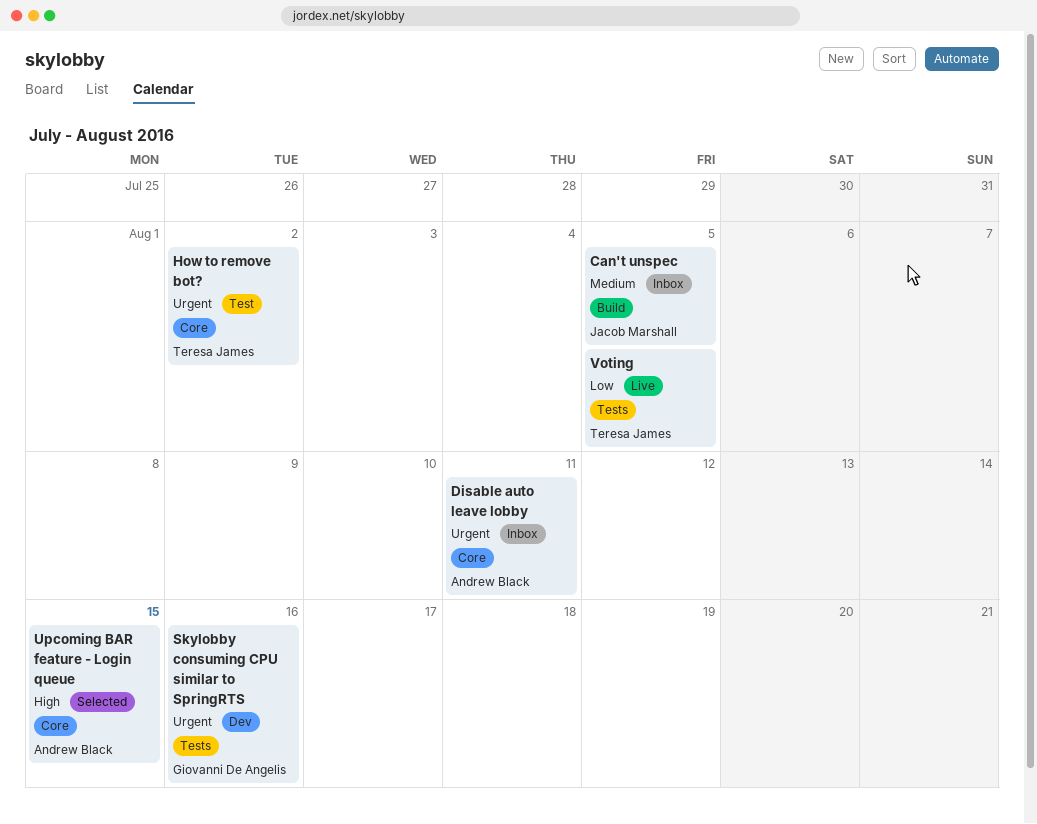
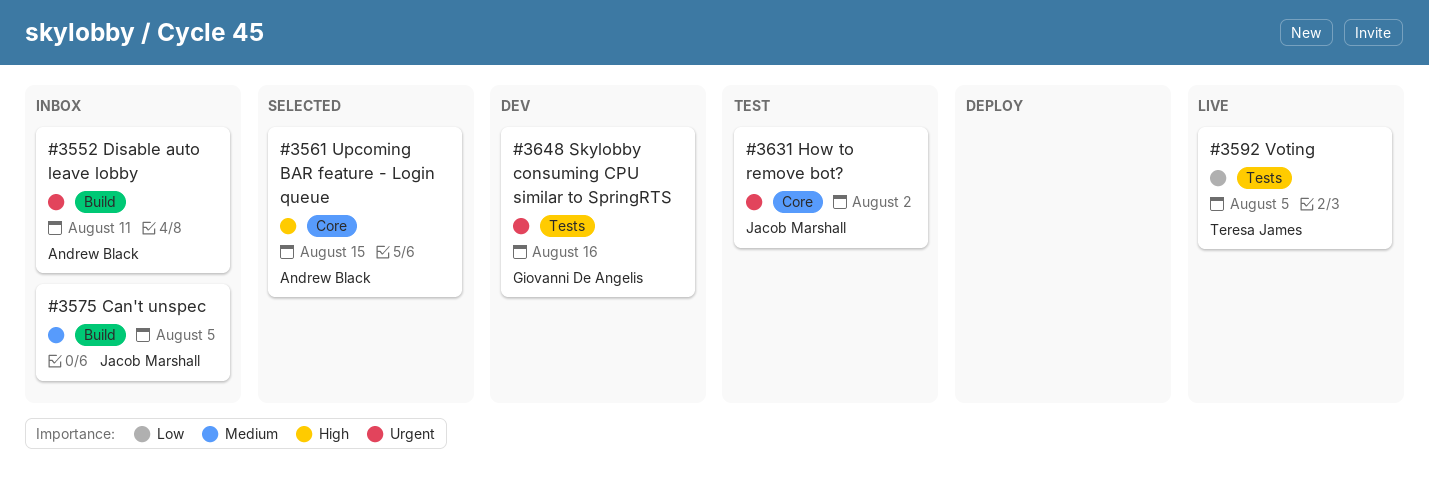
Disable auto leave lobby, label: Core -> Build
How to remove bot?, owner: Teresa James -> Jacob Marshall

